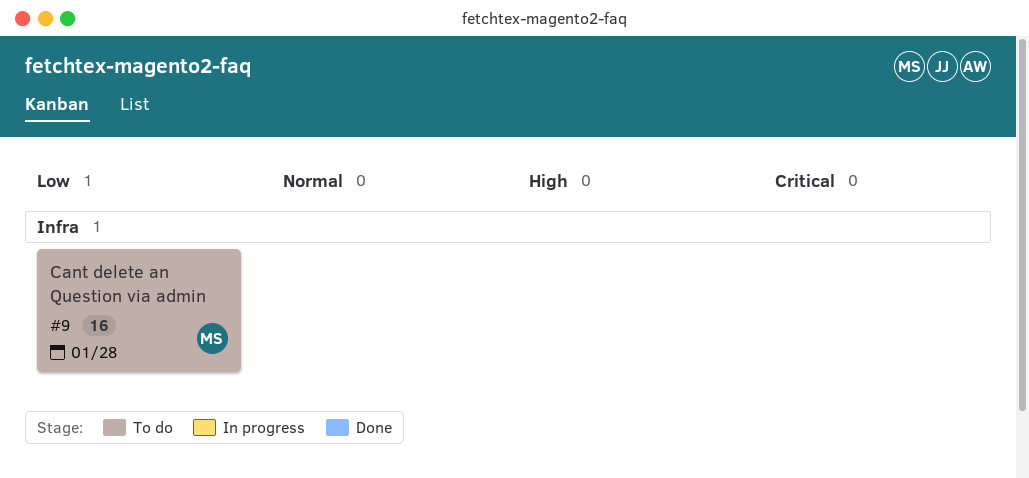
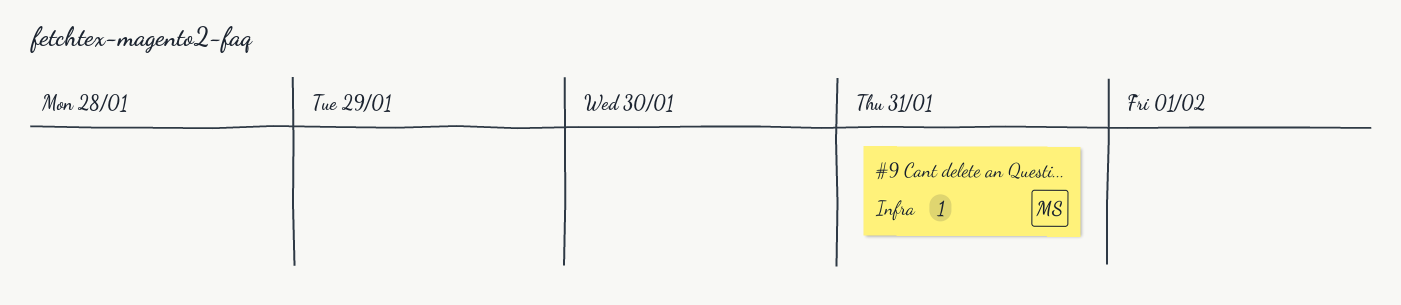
#9, estimate: 16 -> 1
#9, due: Jan 28 -> Jan 31

